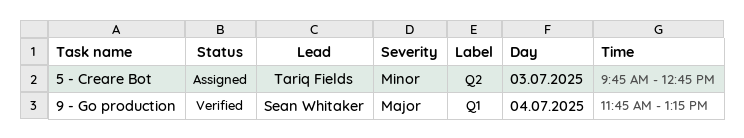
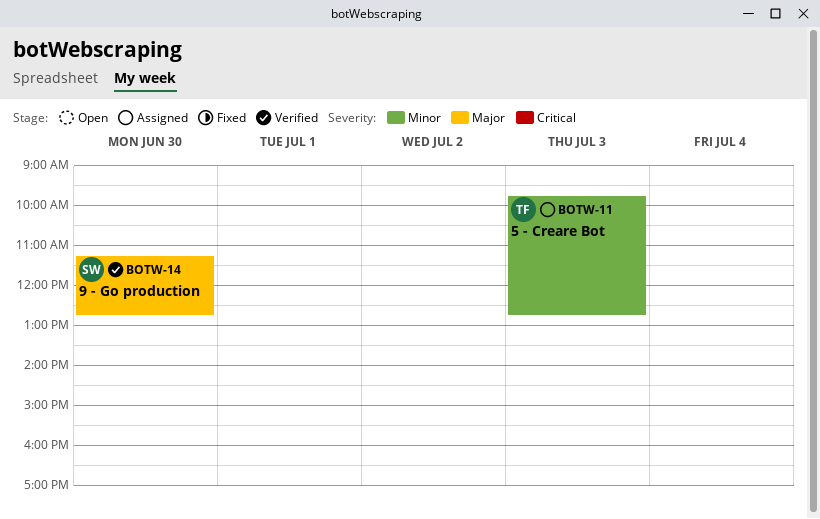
9 - Go production, day: Jul 4 -> Jun 30
9 - Go production, begins: 11:45 -> 11:15
9 - Go production, ends: 13:15 -> 12:45

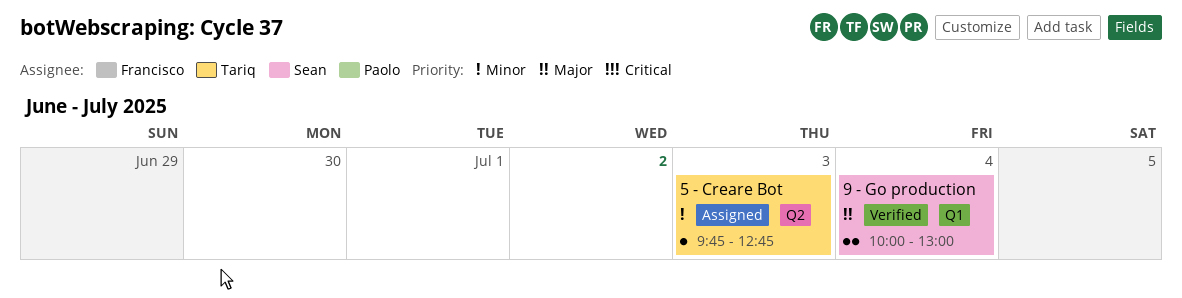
9 - Go production, day: Jun 30 -> Jul 4
9 - Go production, begins: 11:15 -> 10:00
9 - Go production, ends: 12:45 -> 13:00

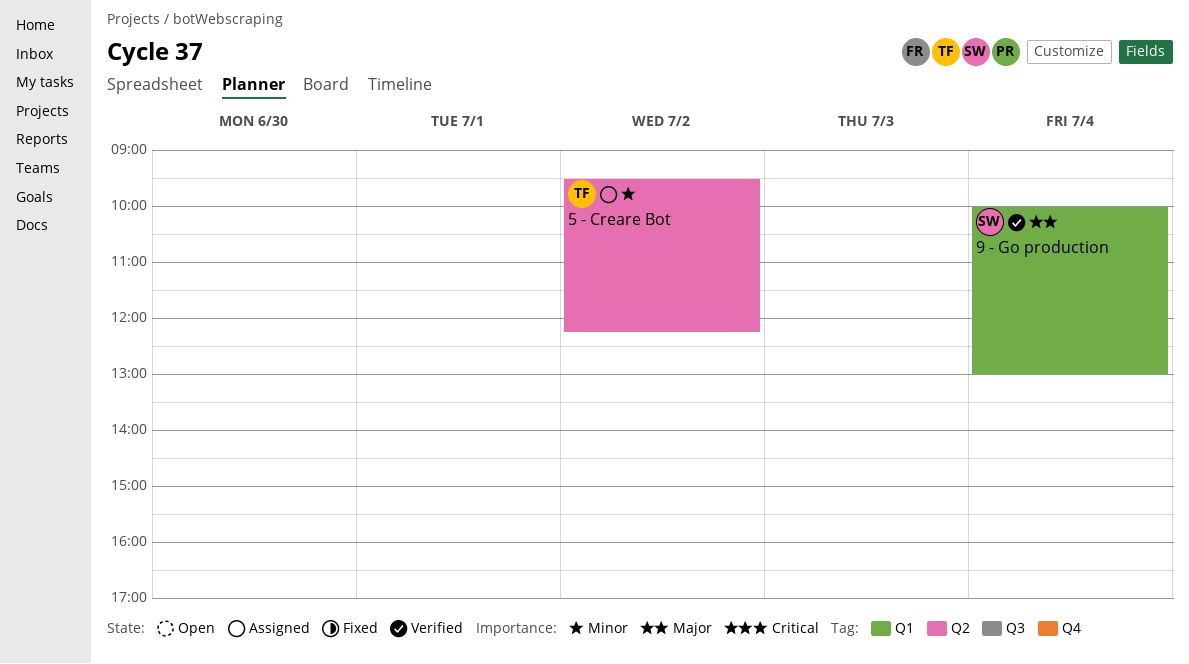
5 - Creare Bot, day: Jul 3 -> Jul 2
5 - Creare Bot, begins: 09:45 -> 09:30
5 - Creare Bot, ends: 12:45 -> 12:15

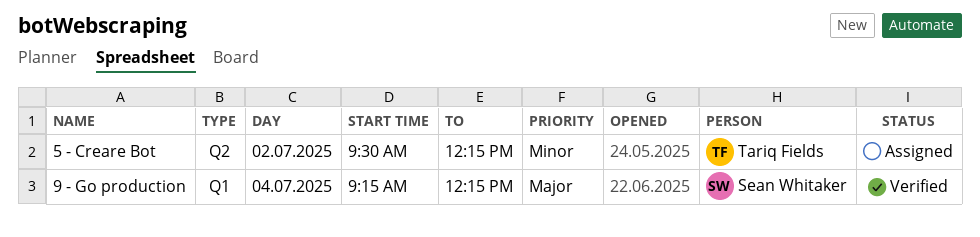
9 - Go production, begins: 10:00 -> 09:15
9 - Go production, ends: 13:00 -> 12:15

